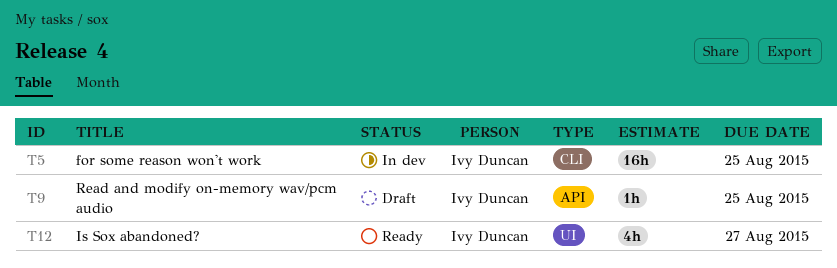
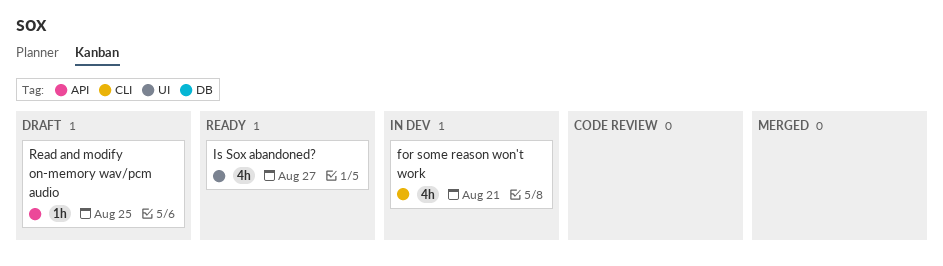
for some reason won't work, estimate: 16h -> 4h
for some reason won't work, due: Aug 25 -> Aug 21

